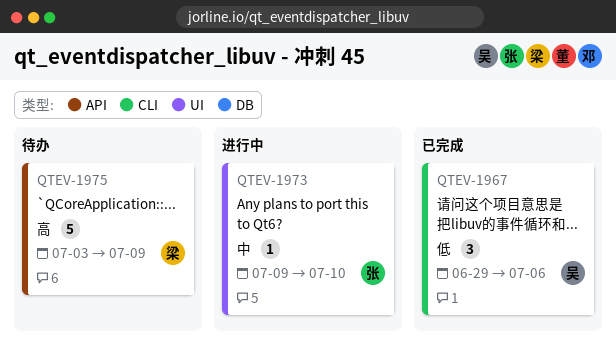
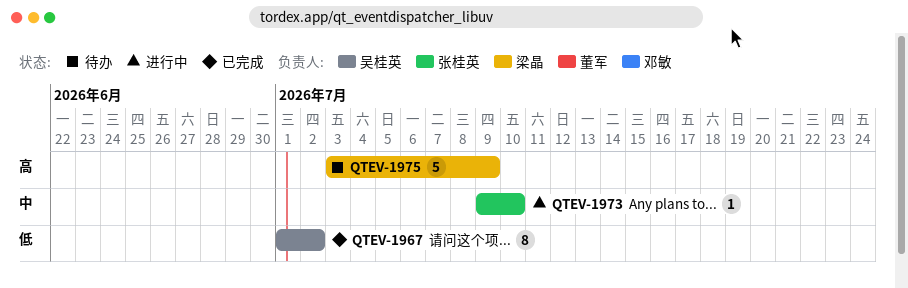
QTEV-1967, estimate: 3 -> 8
QTEV-1967, start: Jun 29 -> Jul 1
QTEV-1967, due: Jul 6 -> Jul 2

